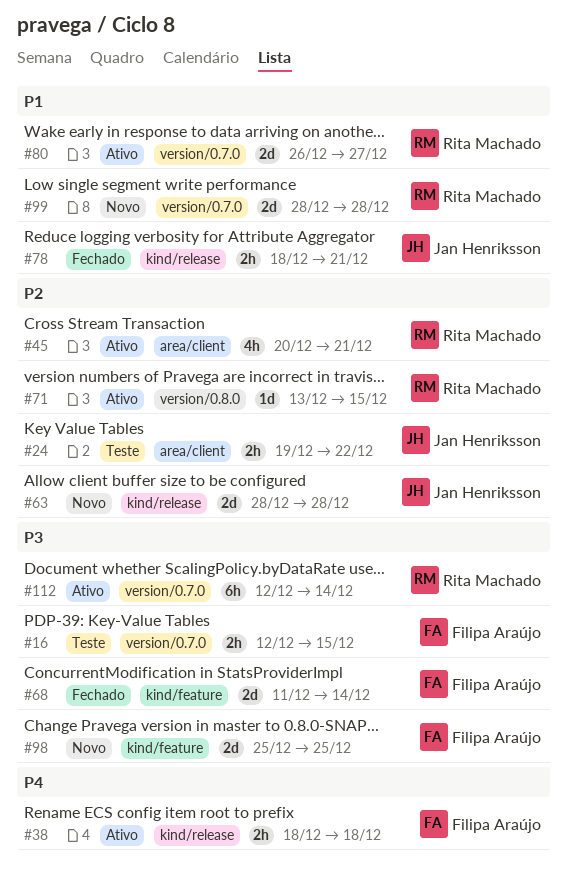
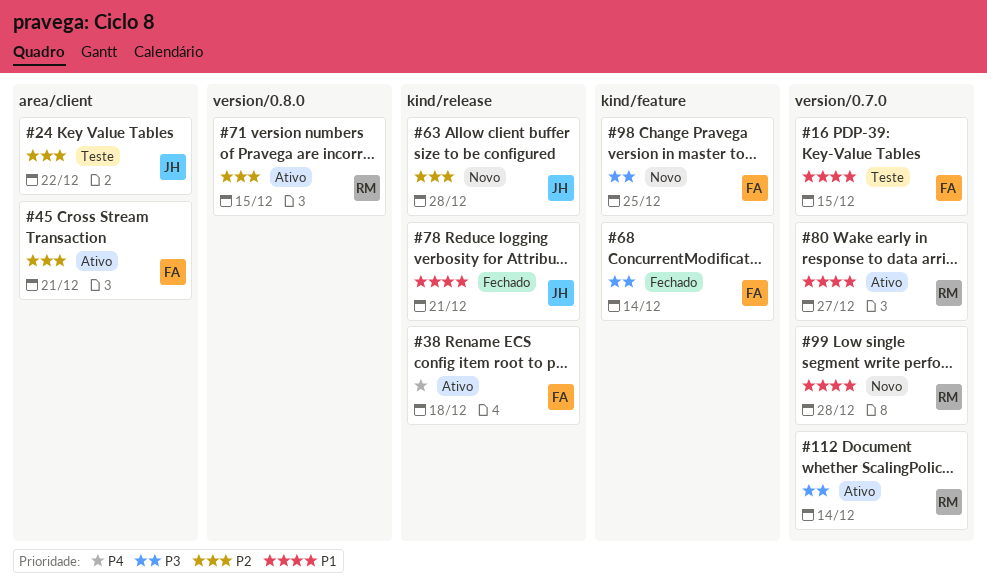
#16, priority: P3 -> P1
#45, owner: Rita Machado -> Filipa Araújo

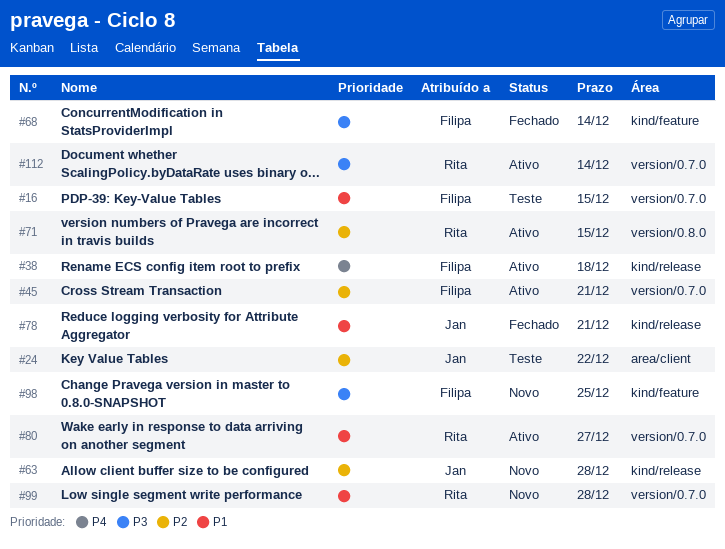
#45, label: area/client -> version/0.7.0

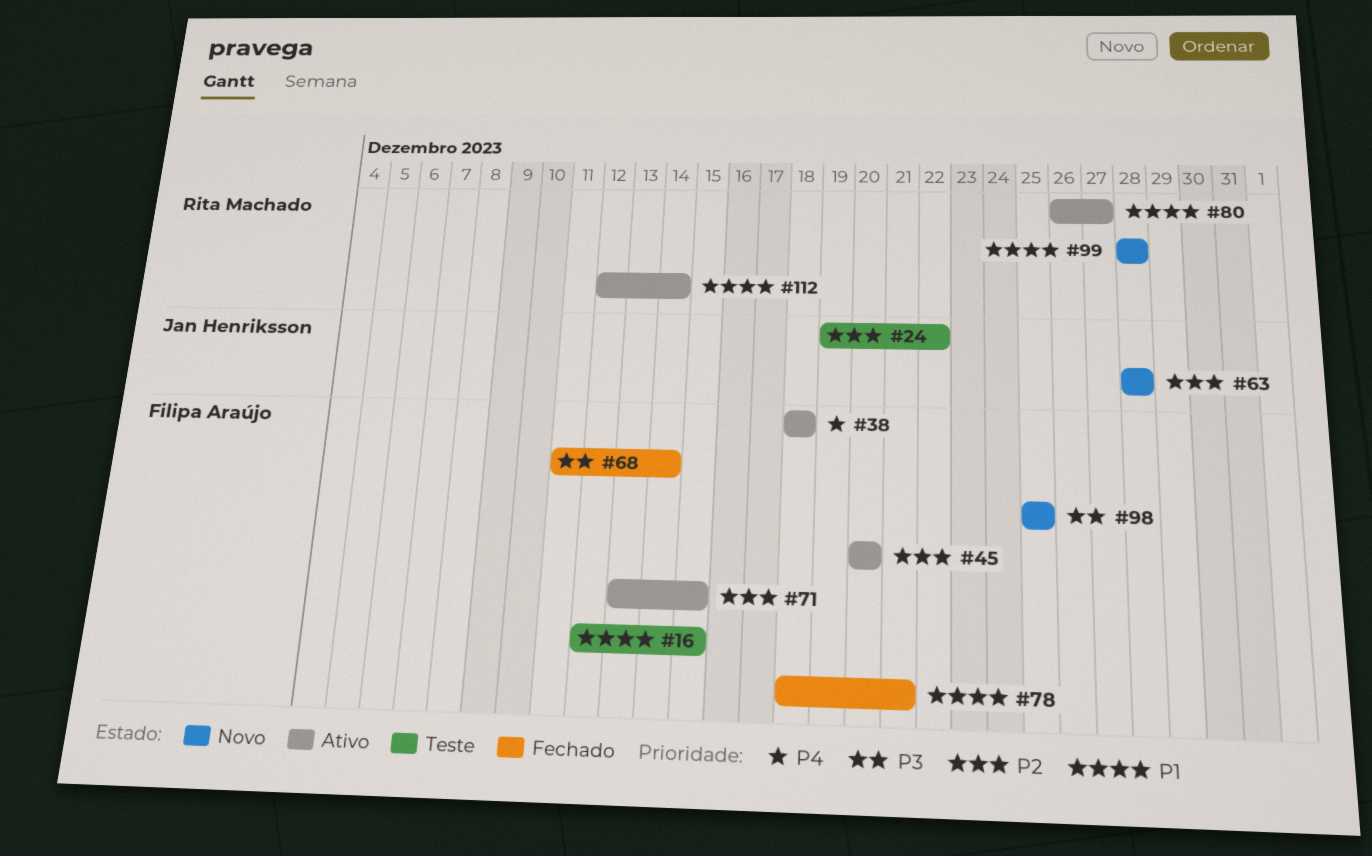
#45, due: Dec 21 -> Dec 20
#71, owner: Rita Machado -> Filipa Araújo
#78, owner: Jan Henriksson -> Filipa Araújo
#112, priority: P3 -> P1

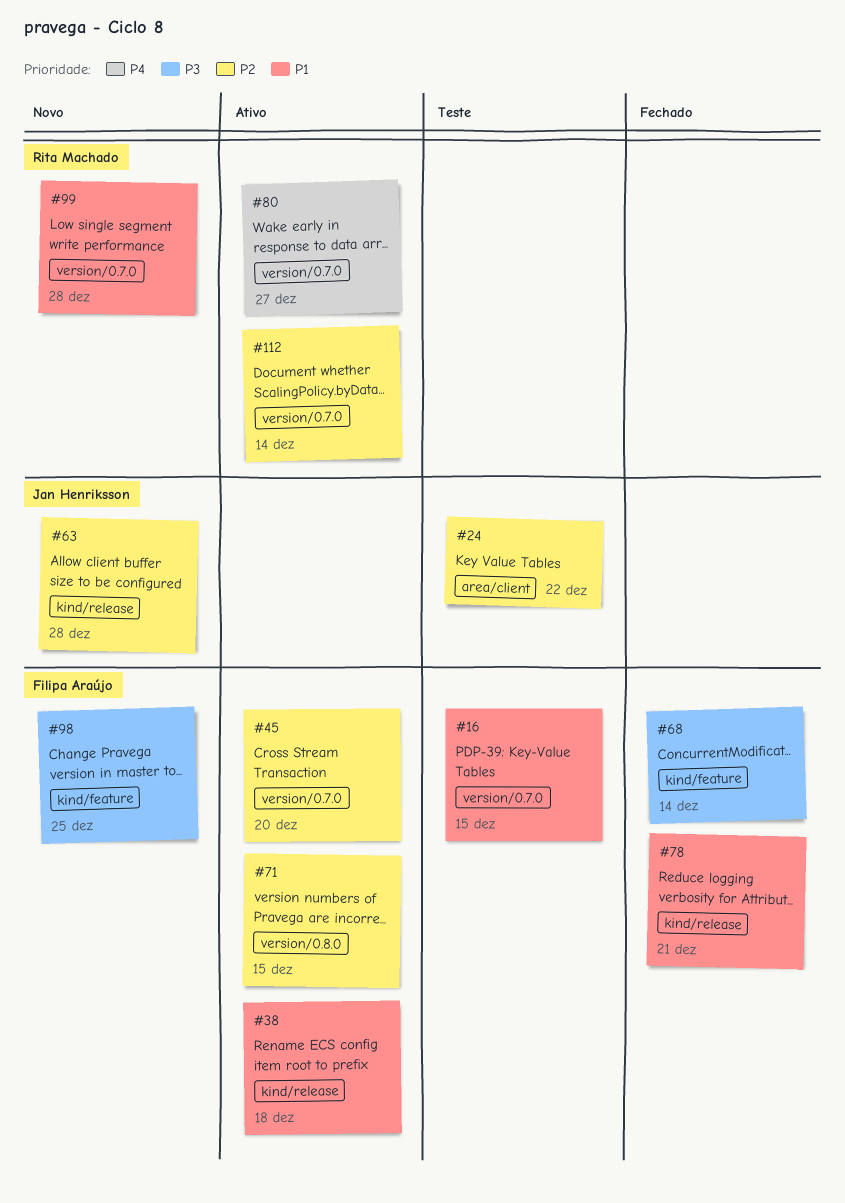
#38, priority: P4 -> P1
#80, priority: P1 -> P4
#112, priority: P1 -> P2

